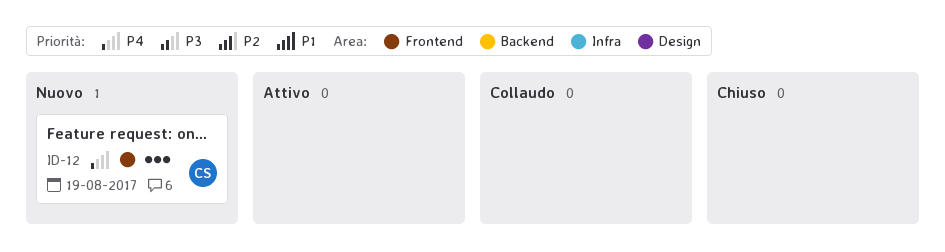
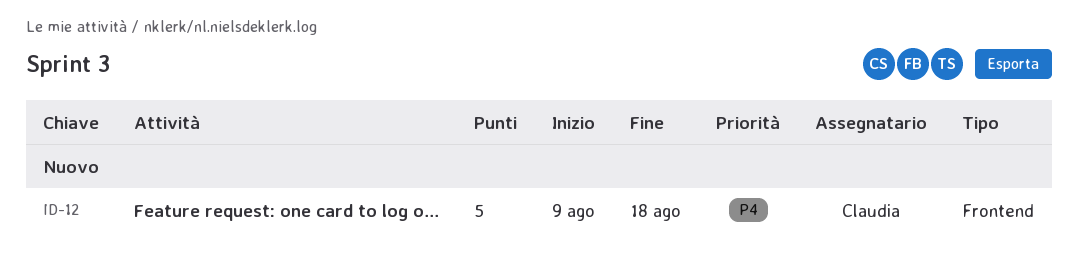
ID-12, estimate: 3 -> 5
ID-12, due: Aug 19 -> Aug 18

